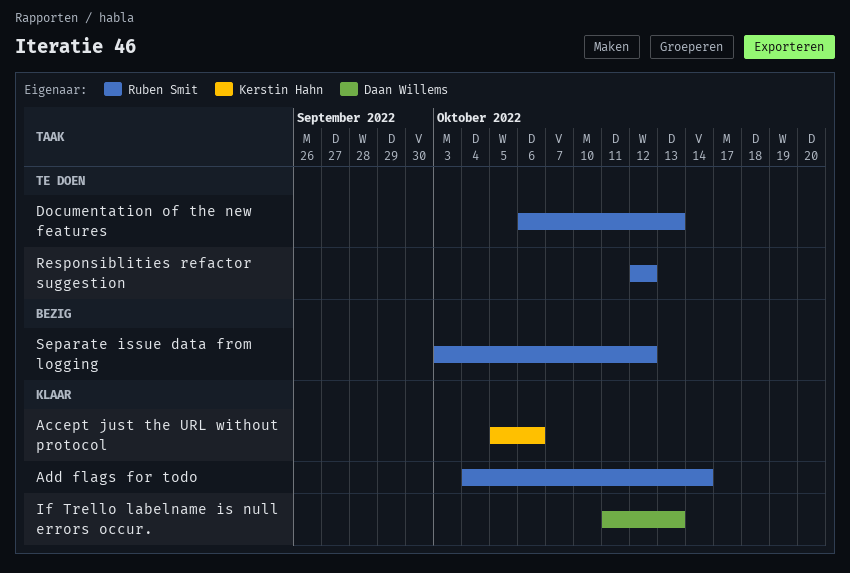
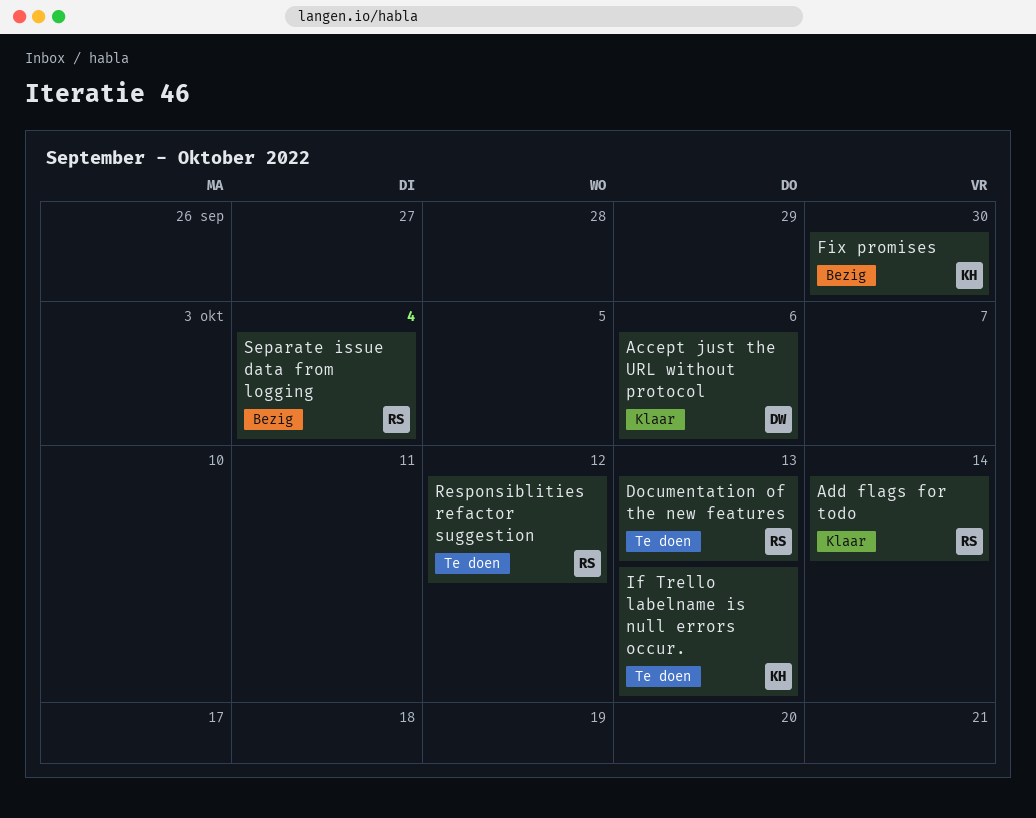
Accept just the URL without protocol, owner: Kerstin Hahn -> Daan Willems
Fix promises: none -> present
If Trello labelname is null errors occur., status: Klaar -> Te doen
If Trello labelname is null errors occur., owner: Daan Willems -> Kerstin Hahn
Separate issue data from logging, due: Oct 12 -> Oct 4

